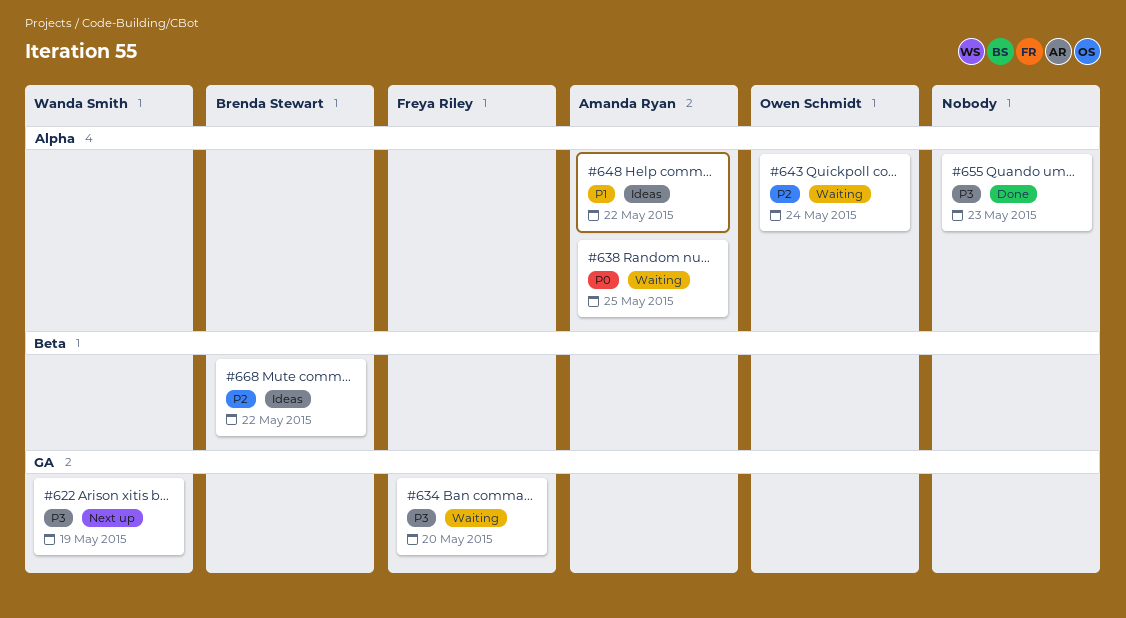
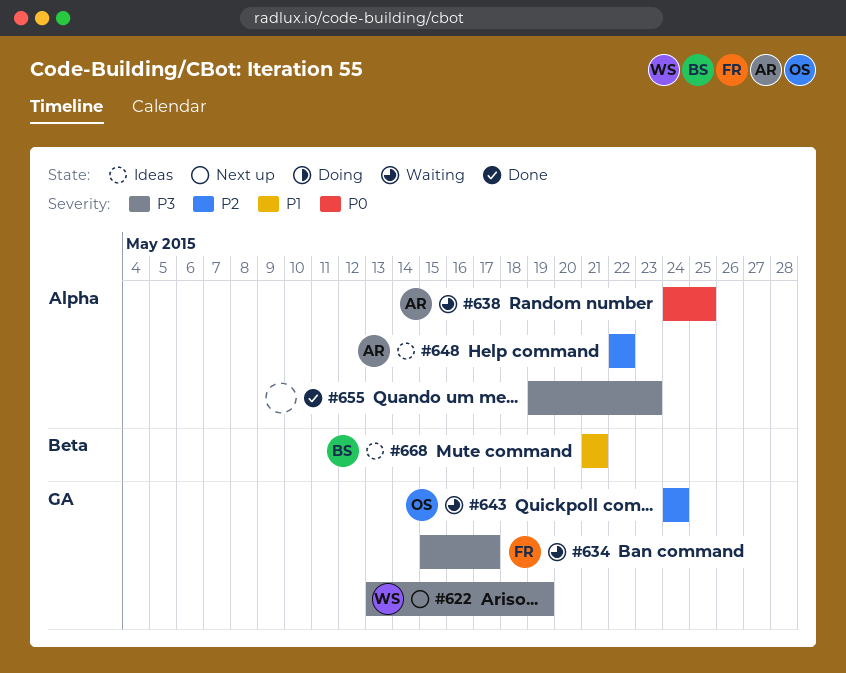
#634, due: May 20 -> May 17
#643, label: Alpha -> GA
#648, priority: P1 -> P2
#668, priority: P2 -> P1
#668, due: May 22 -> May 21

